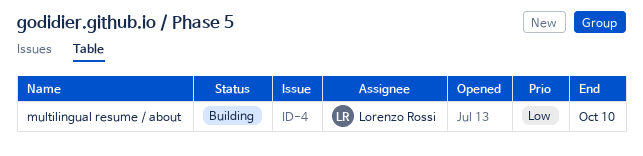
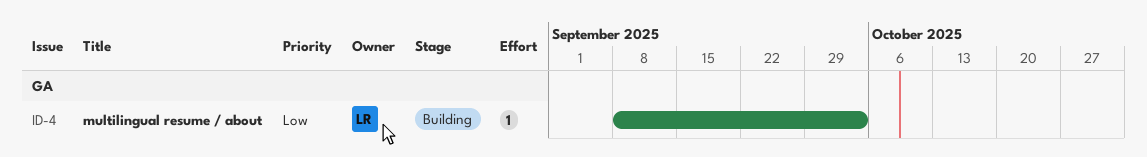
ID-4, due: Oct 10 -> Oct 3

